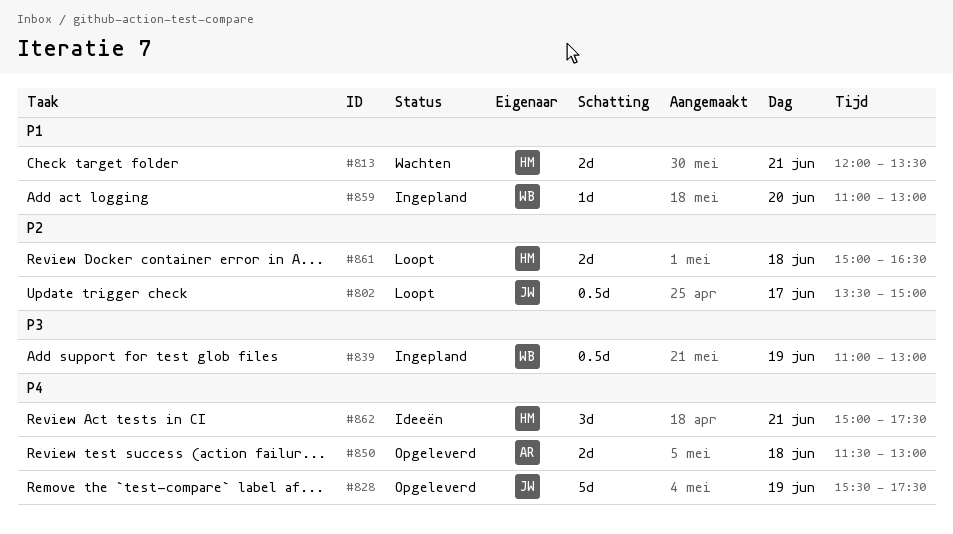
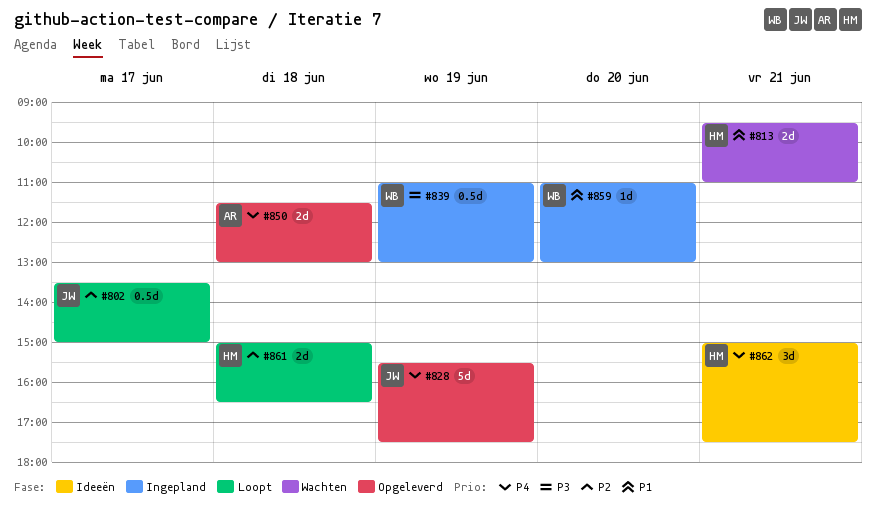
#813, begins: 12:00 -> 09:30
#813, ends: 13:30 -> 11:00

